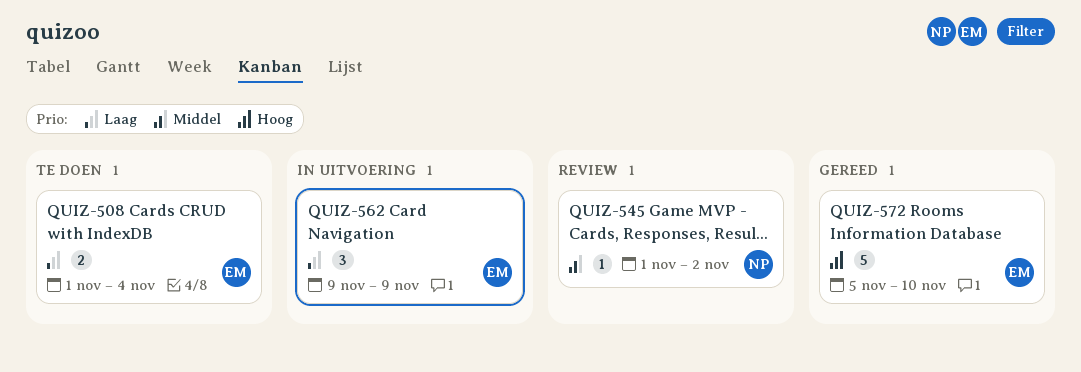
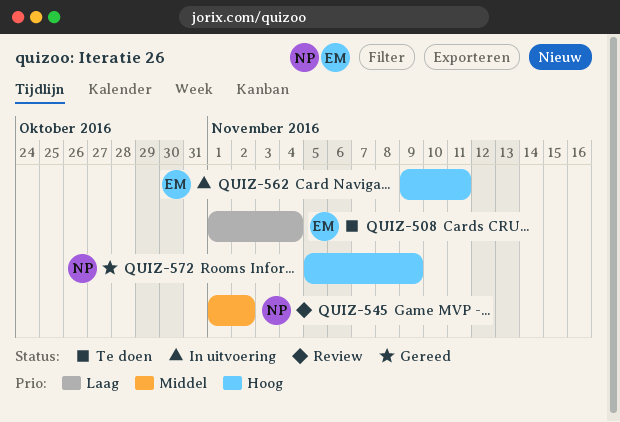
QUIZ-562, priority: Laag -> Hoog
QUIZ-562, due: Nov 9 -> Nov 11
QUIZ-572, owner: EM -> NP
QUIZ-572, due: Nov 10 -> Nov 9

